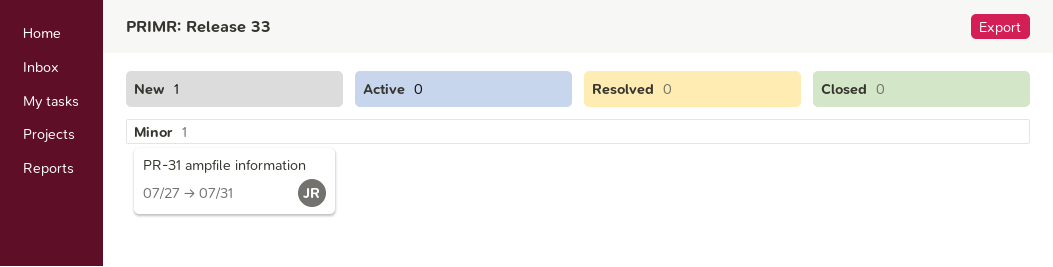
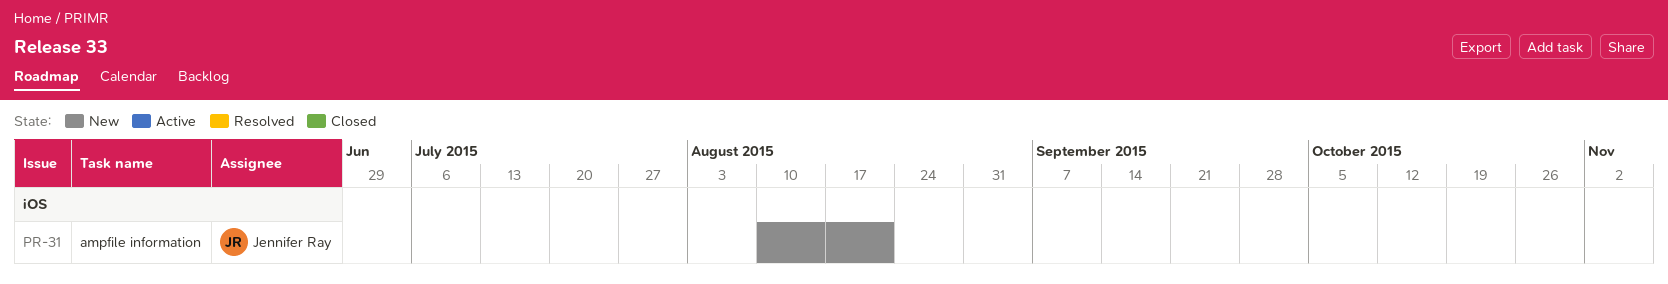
PR-31, start: Jul 27 -> Aug 10
PR-31, due: Jul 31 -> Aug 21

